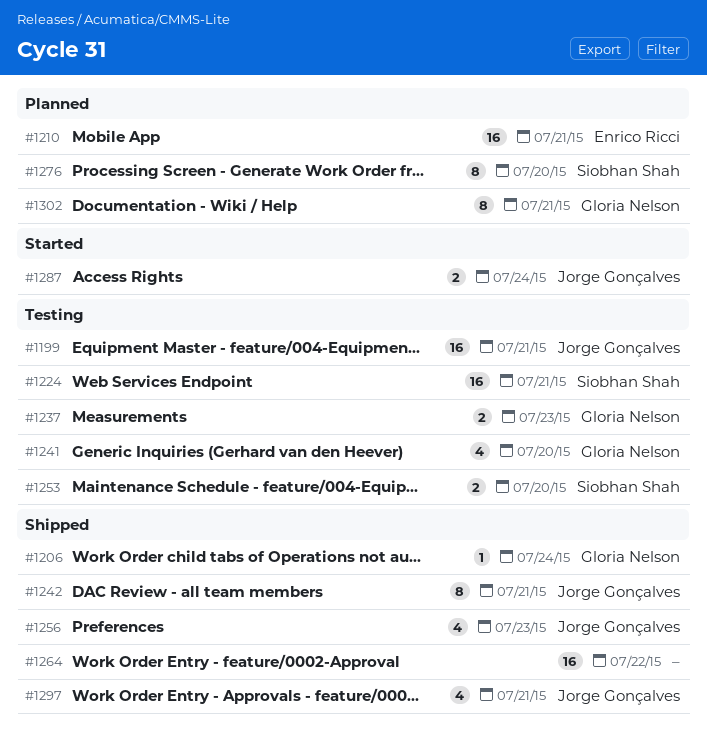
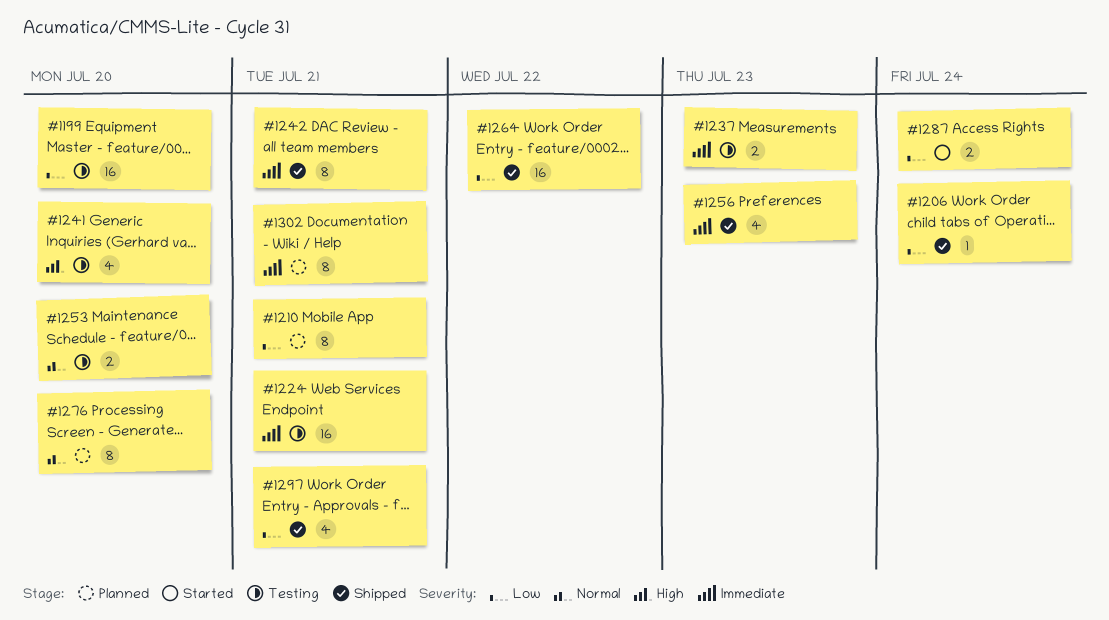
#1199, due: Jul 21 -> Jul 20
#1210, estimate: 16 -> 8

